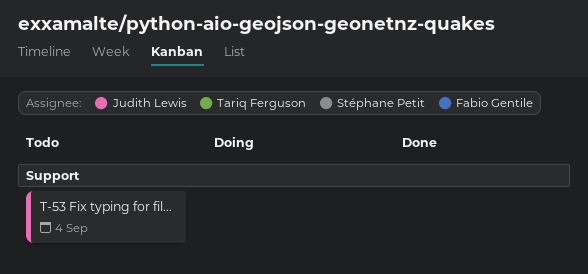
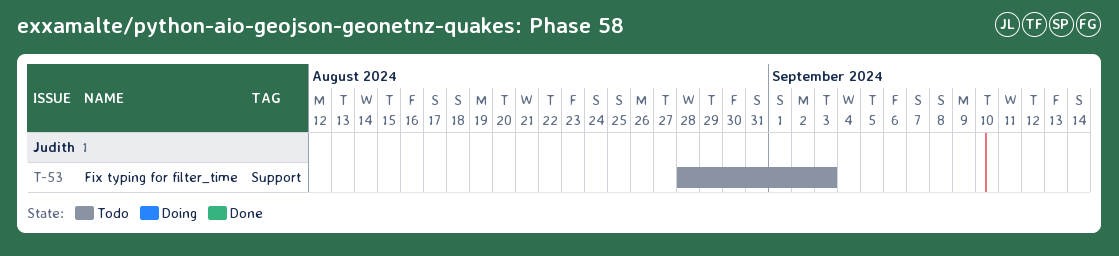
T-53, due: Sep 4 -> Sep 3

